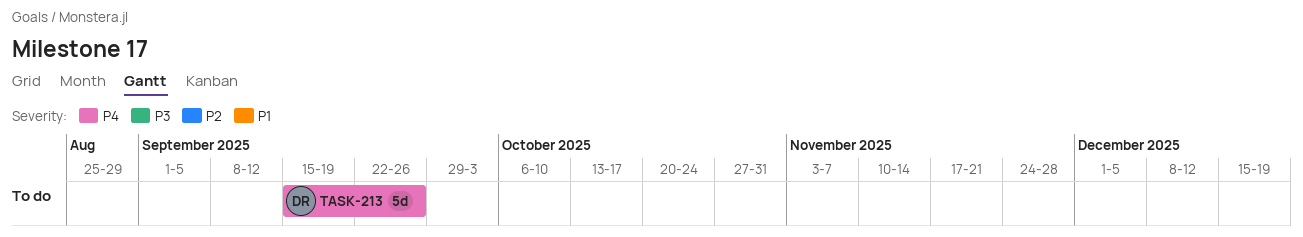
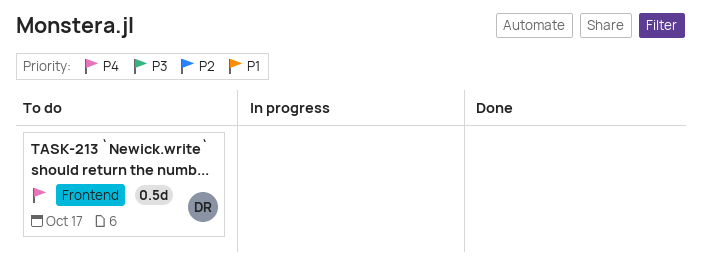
TASK-213, estimate: 5d -> 0.5d
TASK-213, due: Sep 26 -> Oct 17

